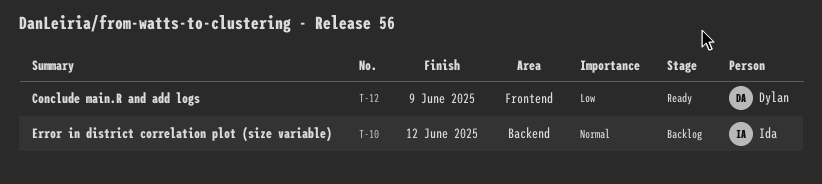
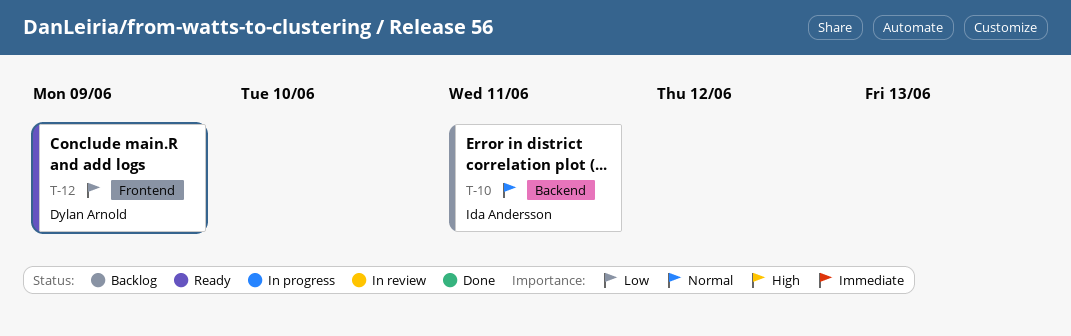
T-10, due: Jun 12 -> Jun 11

